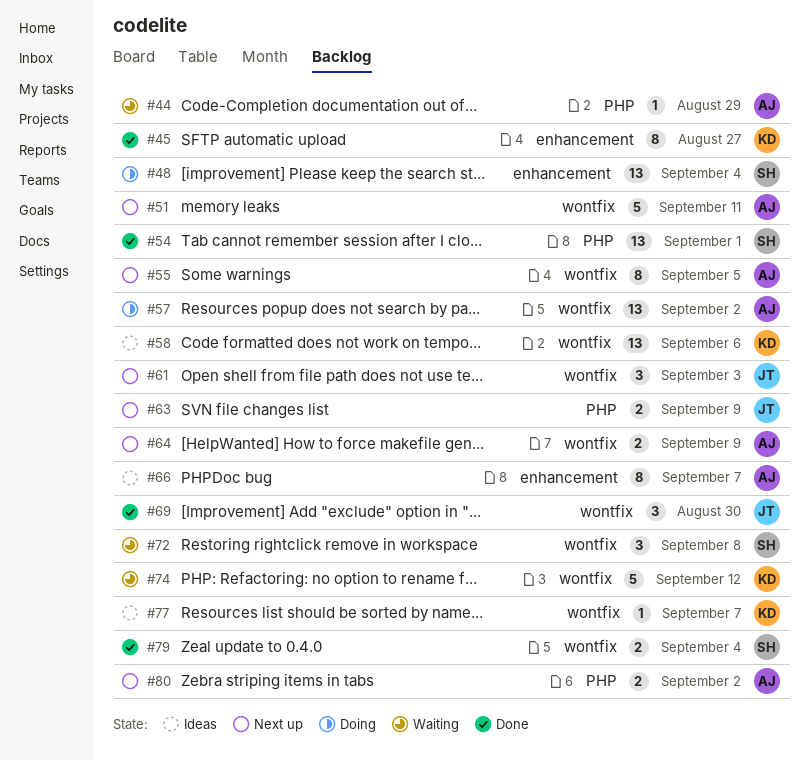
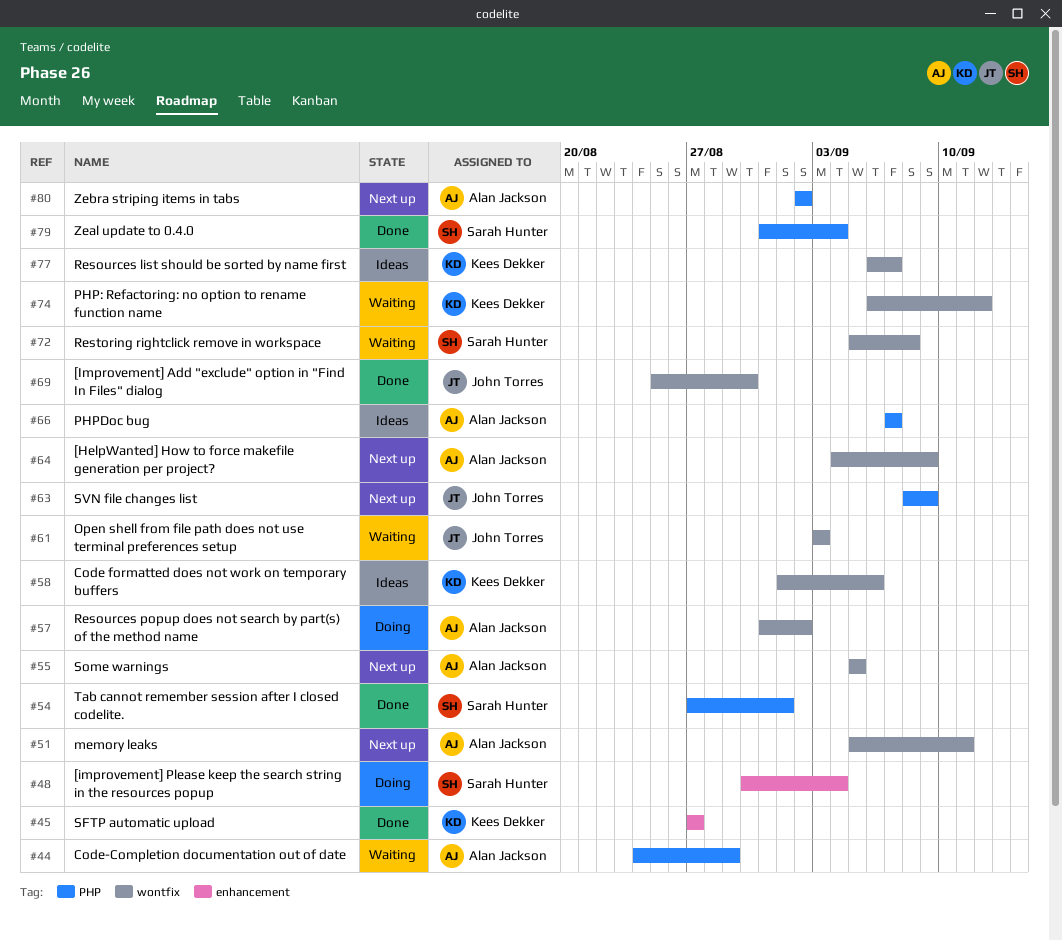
#61, status: Next up -> Waiting
#66, label: enhancement -> PHP
#79, label: wontfix -> PHP

